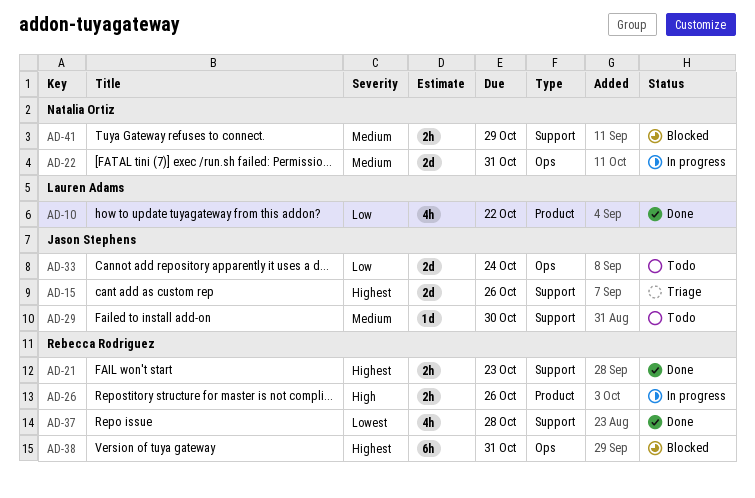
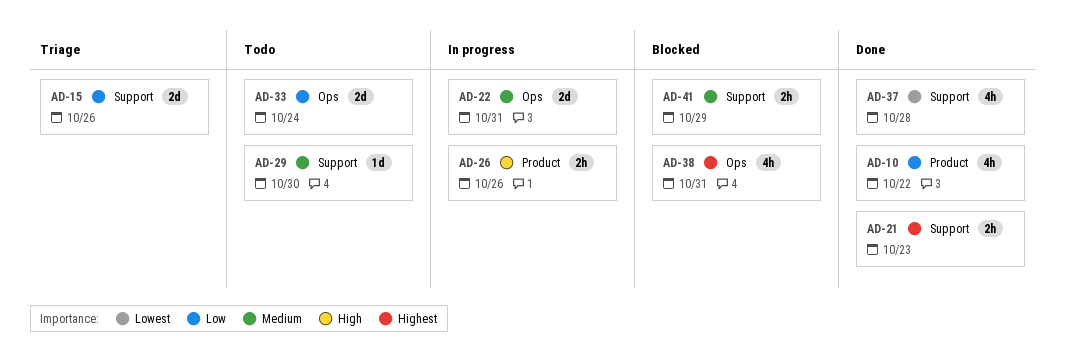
AD-15, priority: Highest -> Low
AD-38, estimate: 6h -> 4h

